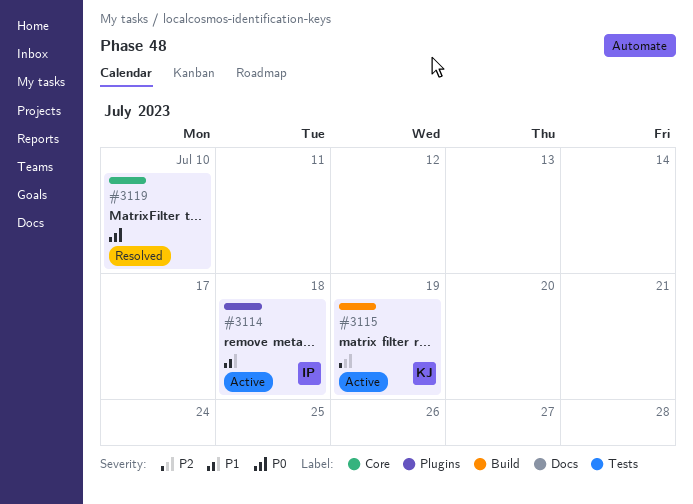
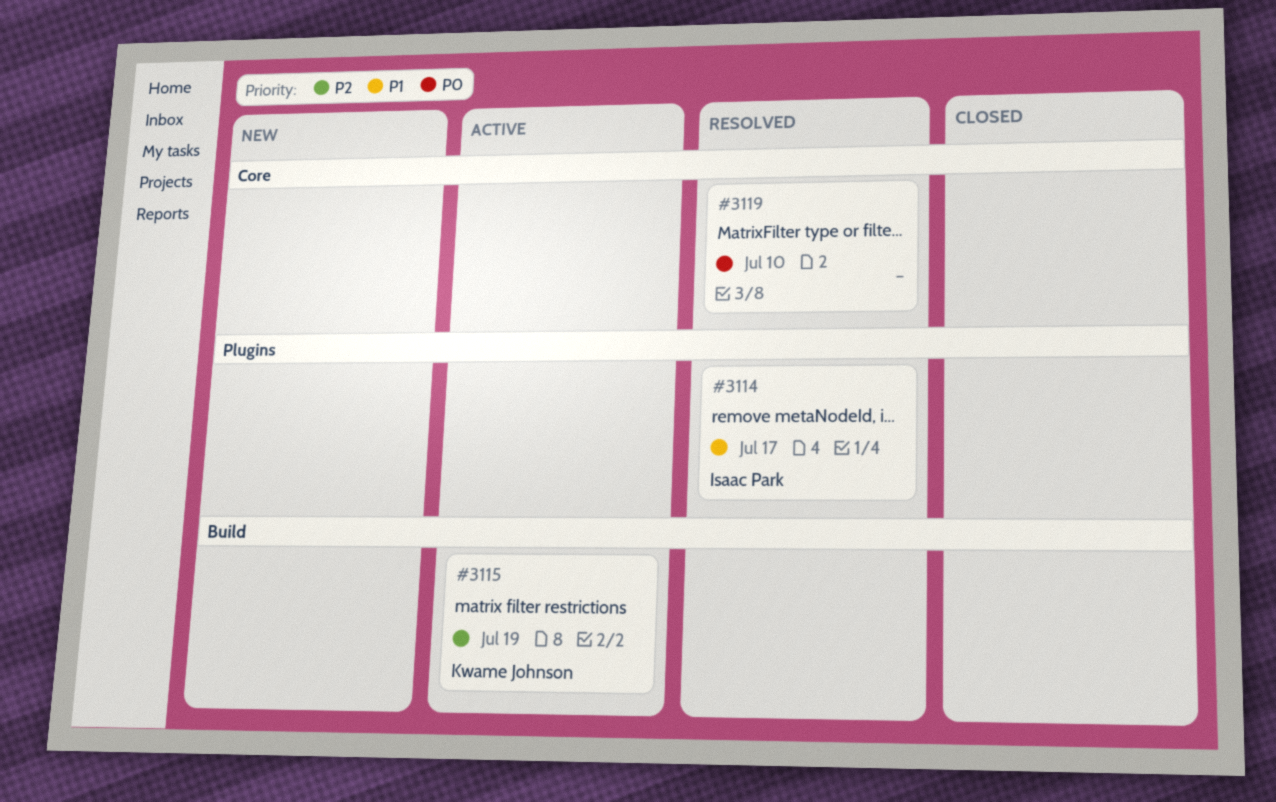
#3114, status: Active -> Resolved
#3114, due: Jul 18 -> Jul 17

